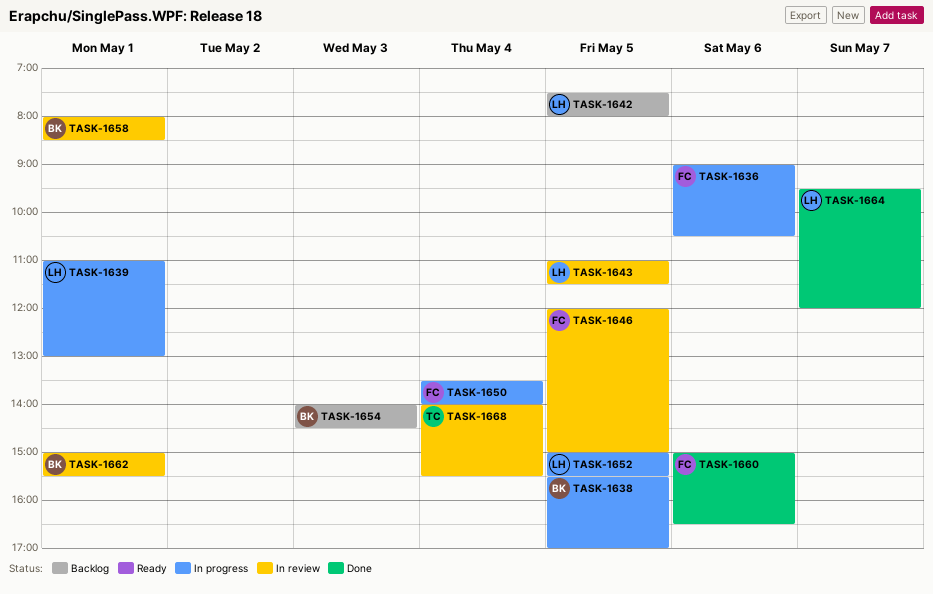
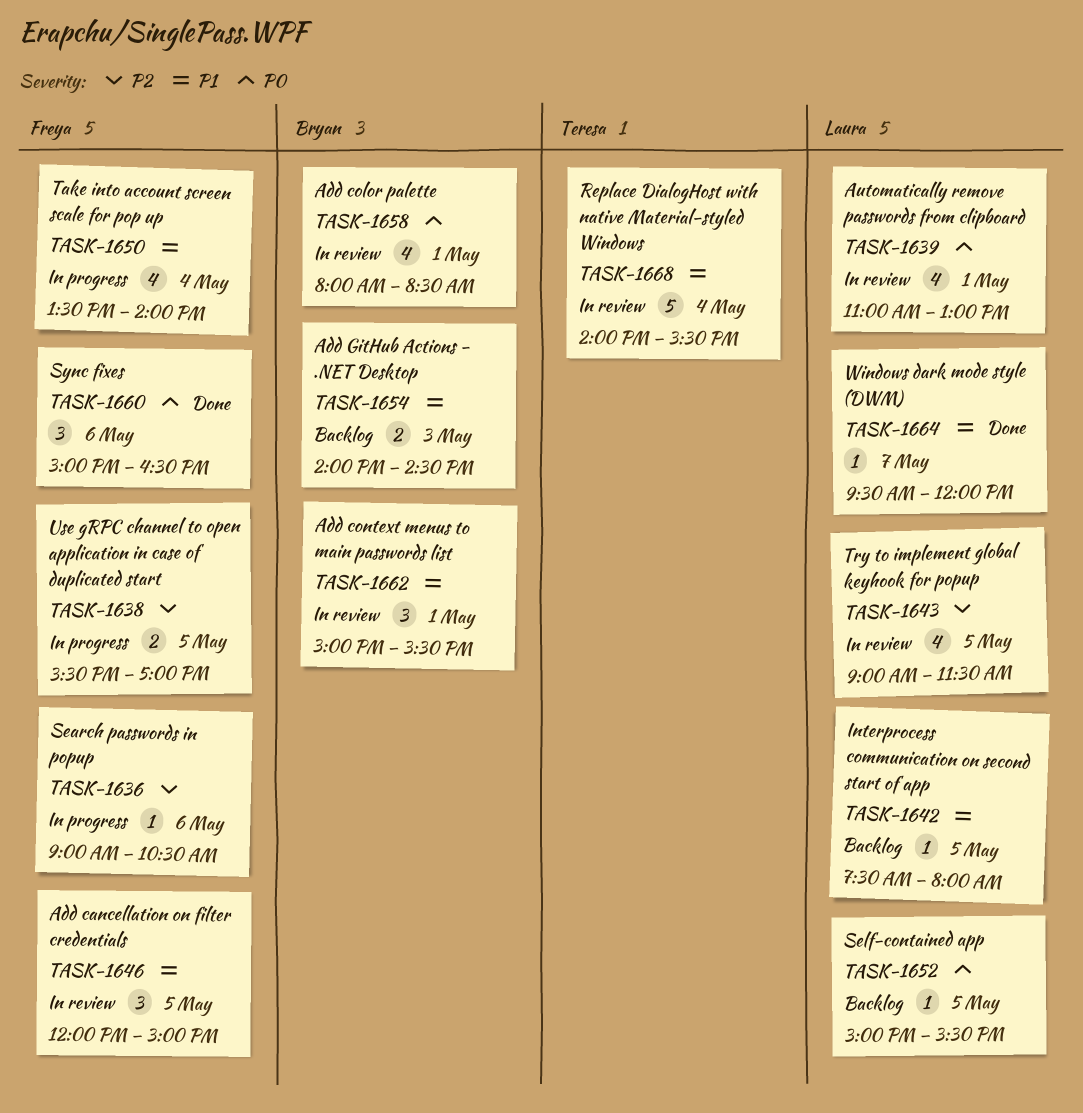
TASK-1638, owner: Bryan -> Freya
TASK-1639, status: In progress -> In review
TASK-1643, begins: 11:00 -> 09:00
TASK-1652, status: In progress -> Backlog

